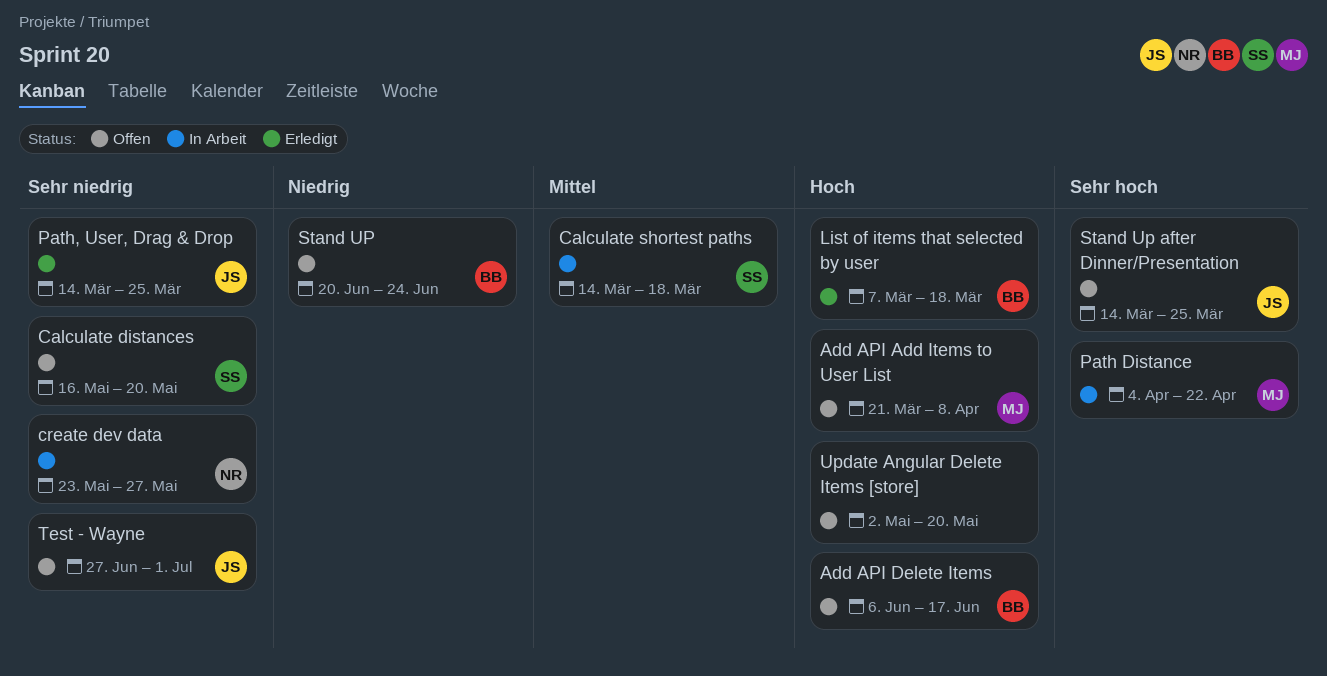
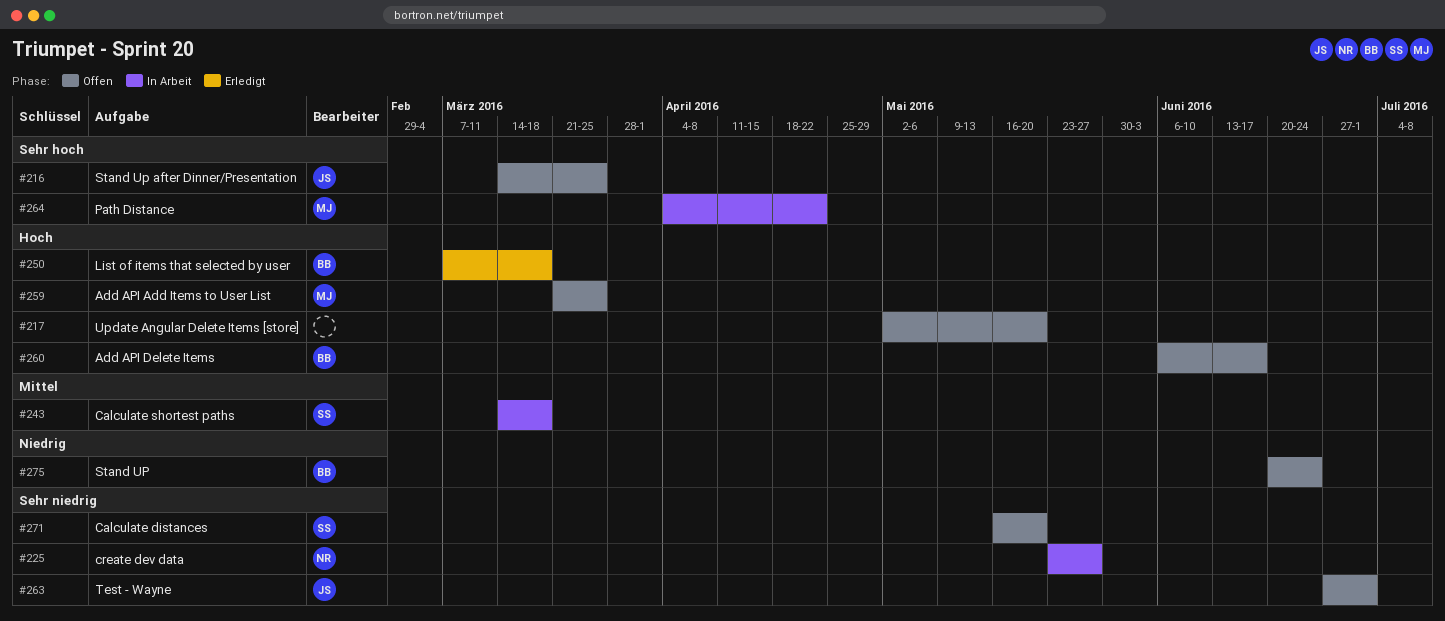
Add API Add Items to User List, due: Apr 8 -> Mar 25
Path, User, Drag & Drop: present -> none

